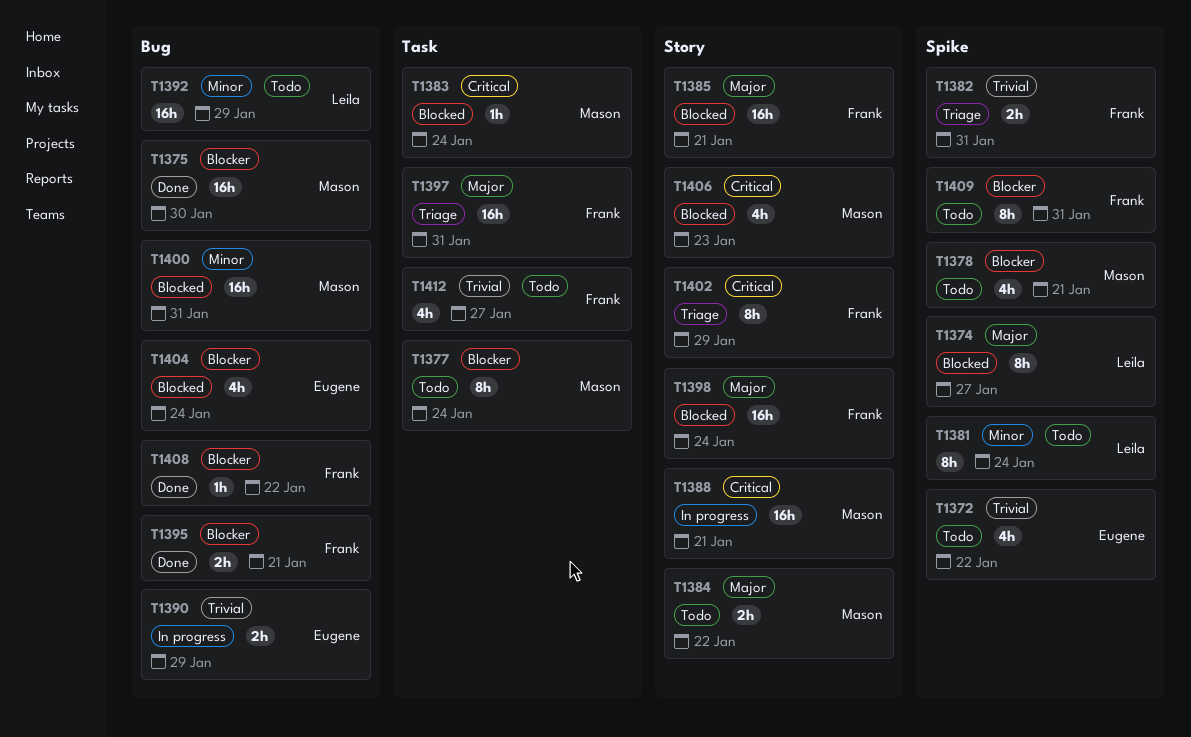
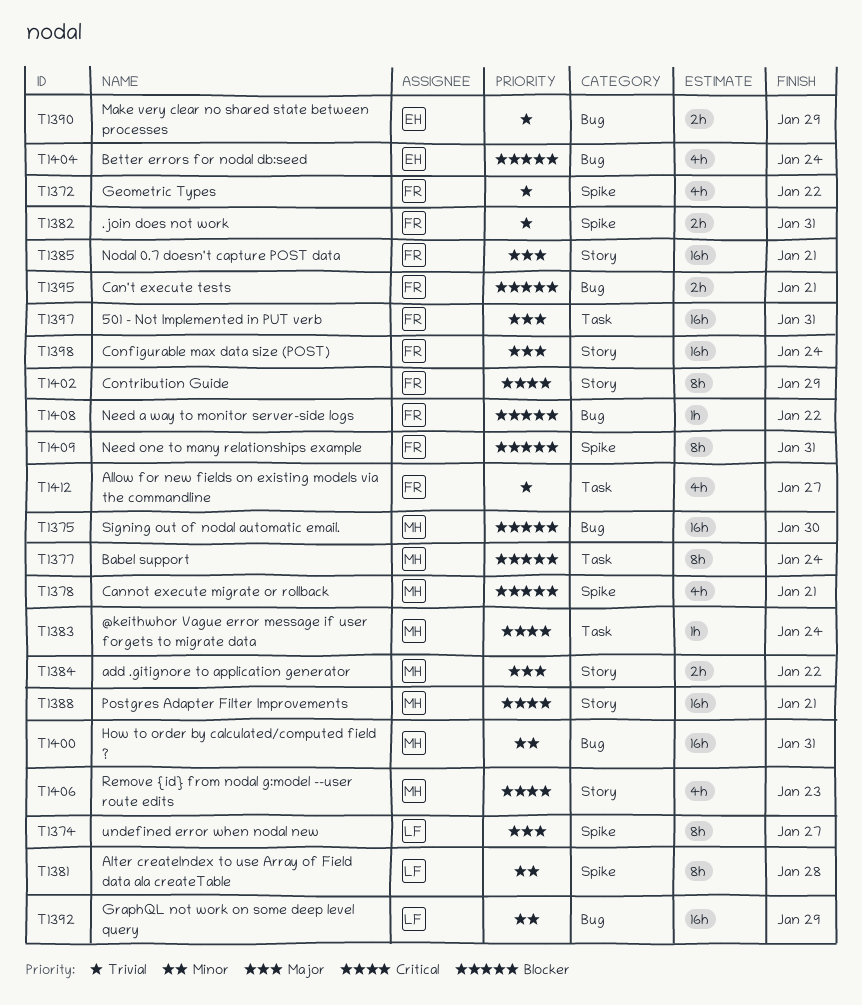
T1372, owner: Eugene -> Frank
T1381, due: Jan 24 -> Jan 28

